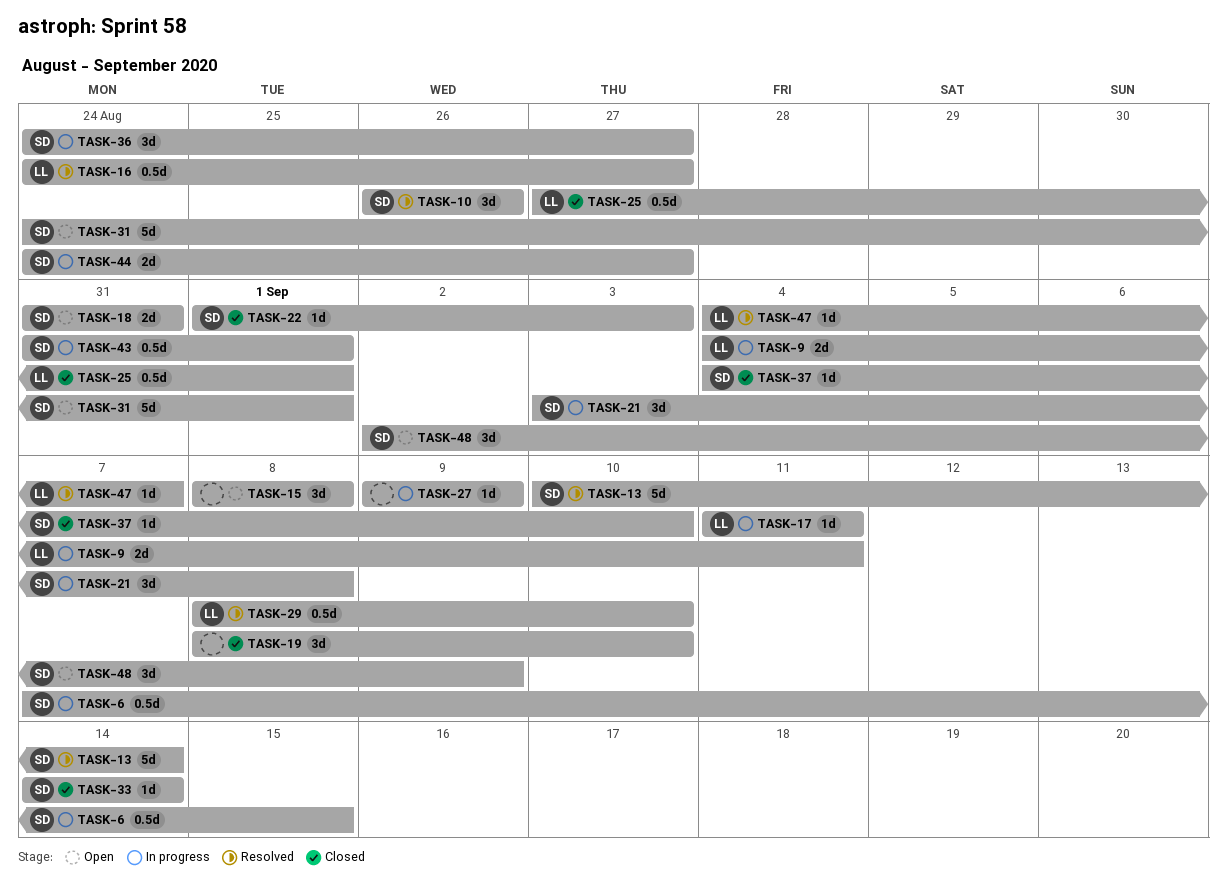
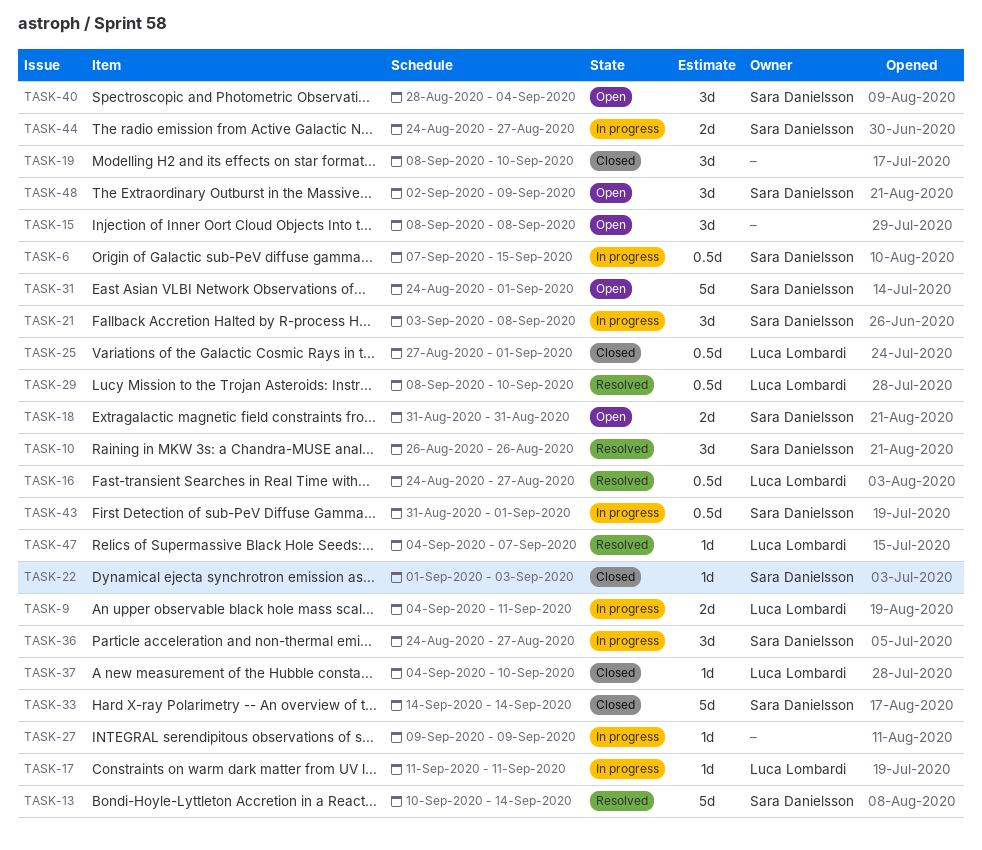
TASK-33, estimate: 1d -> 5d
TASK-37, owner: Sara Danielsson -> Luca Lombardi
TASK-40: none -> present

